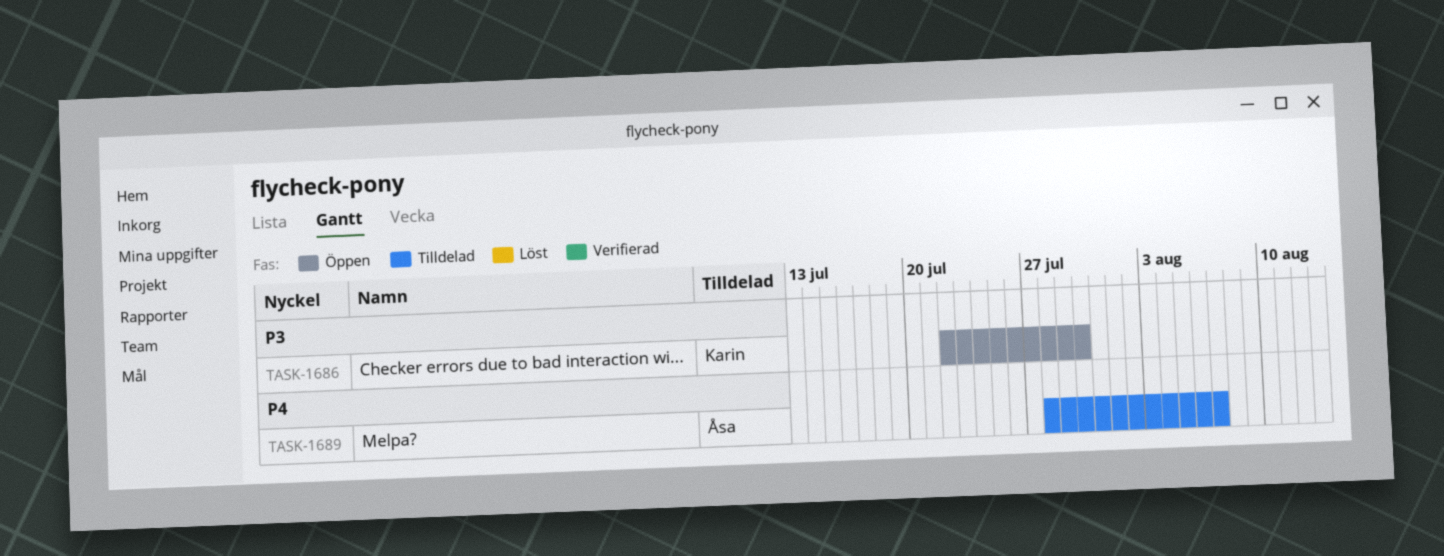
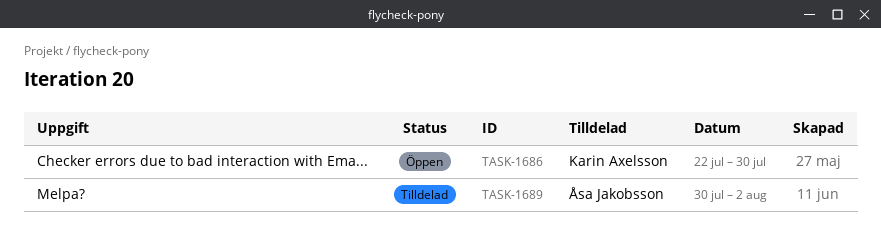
TASK-1689, start: Jul 28 -> Jul 30
TASK-1689, due: Aug 7 -> Aug 2

